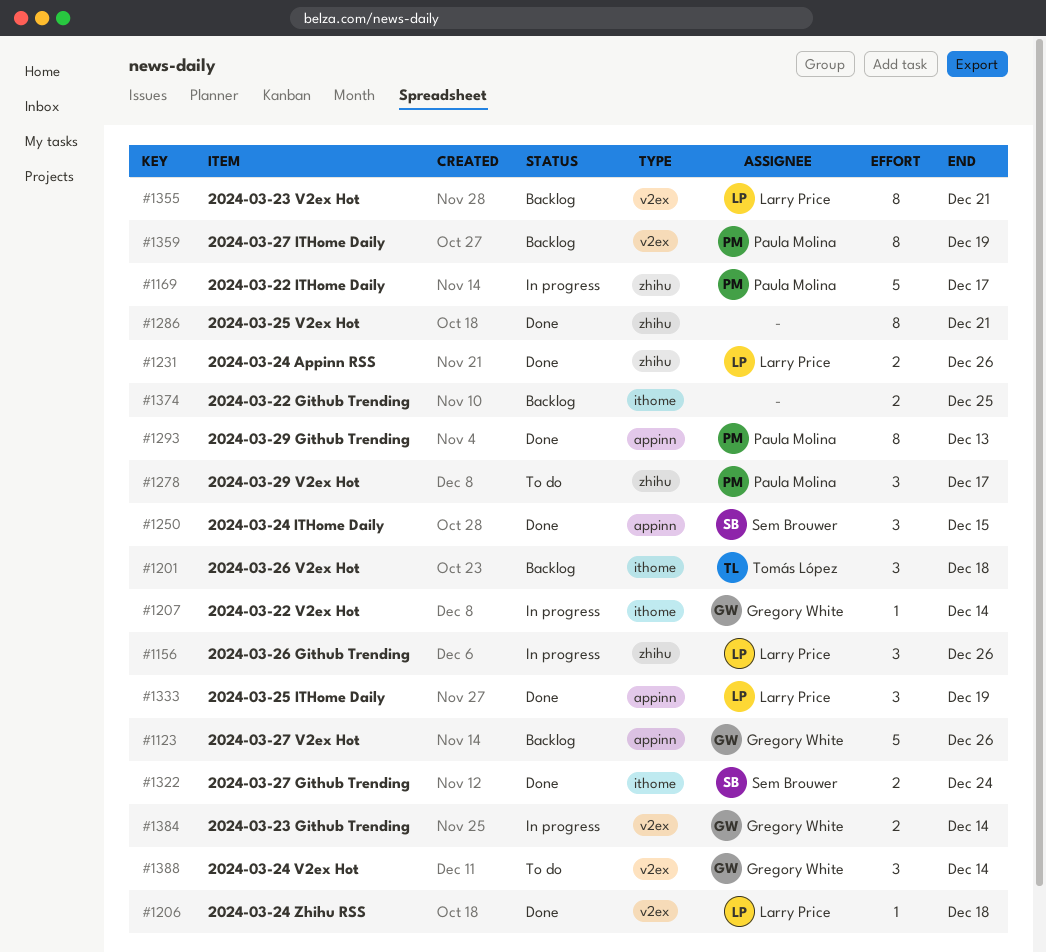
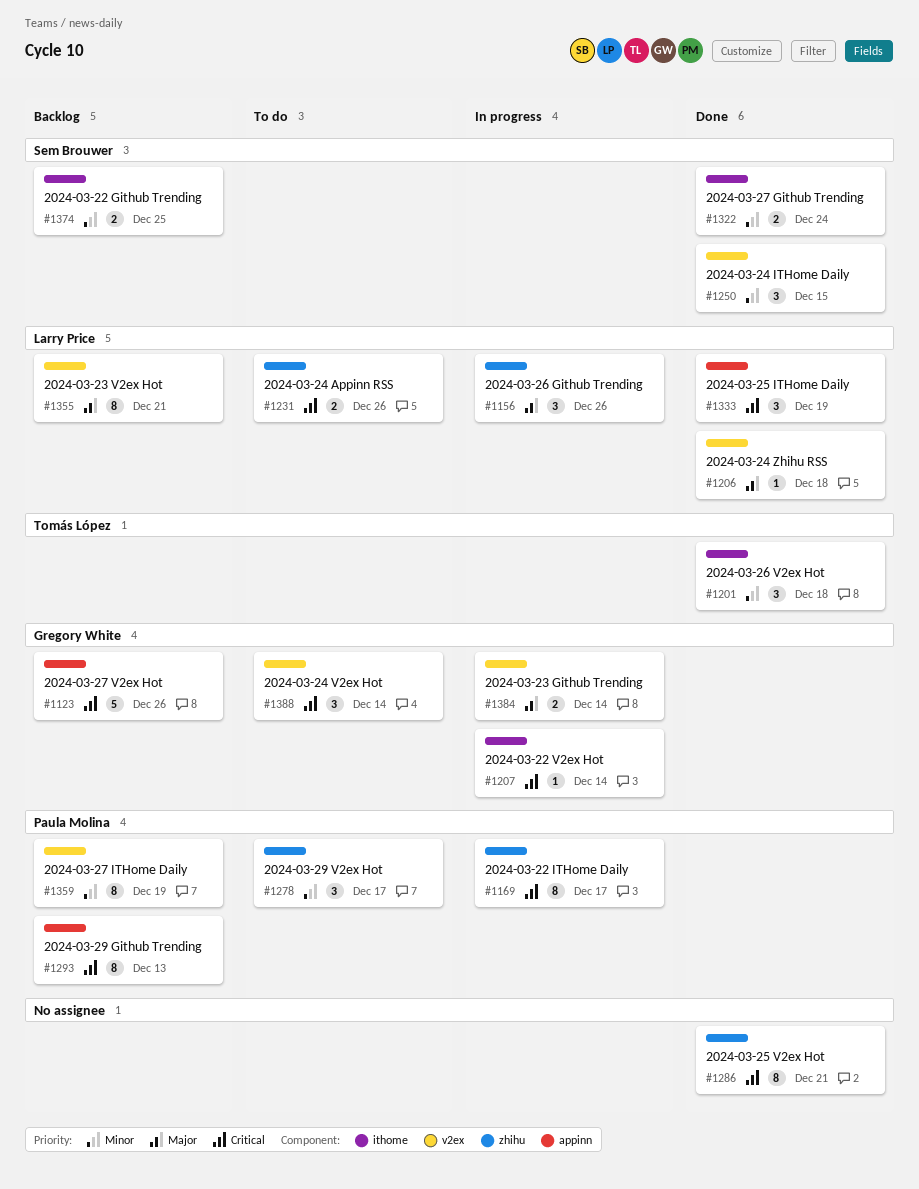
#1169, estimate: 5 -> 8
#1201, status: Backlog -> Done
#1231, status: Done -> To do
#1250, label: appinn -> v2ex
#1293, status: Done -> Backlog
#1374, owner: none -> Sem Brouwer

